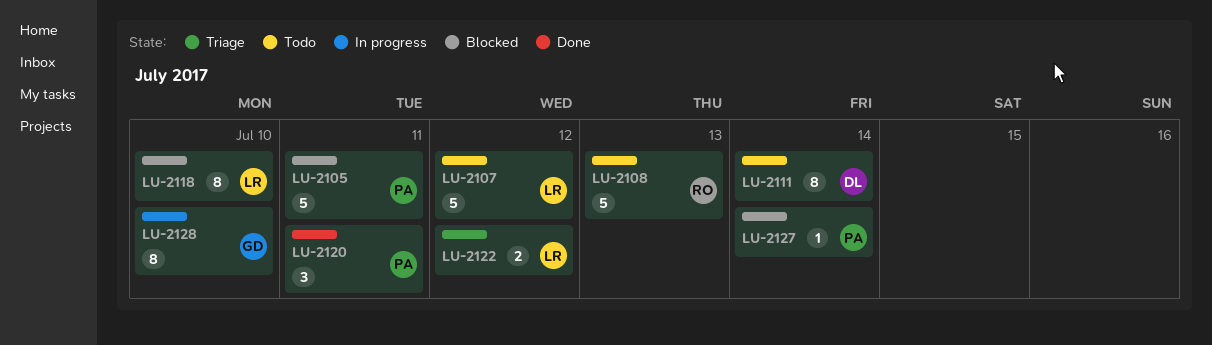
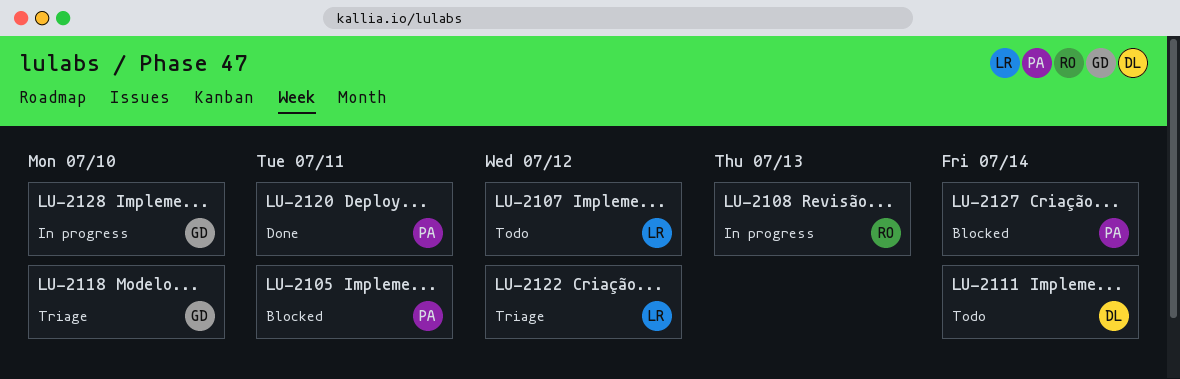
LU-2108, status: Todo -> In progress
LU-2118, status: Blocked -> Triage
LU-2118, owner: LR -> GD

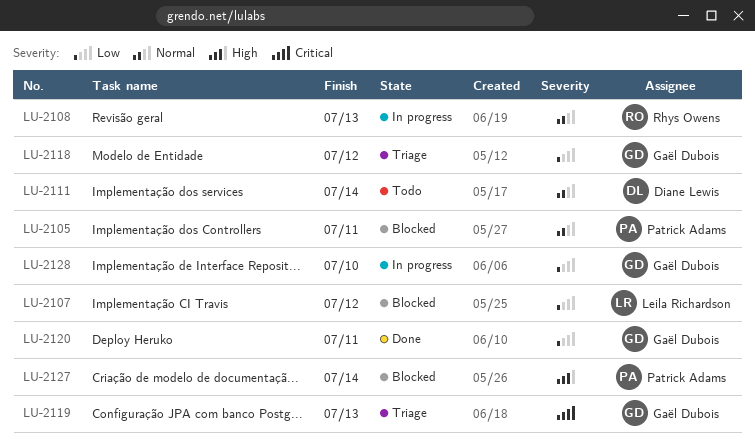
LU-2107, status: Todo -> Blocked
LU-2118, due: Jul 10 -> Jul 12
LU-2119: none -> present
LU-2120, owner: Patrick Adams -> Gaël Dubois
LU-2122: present -> none

